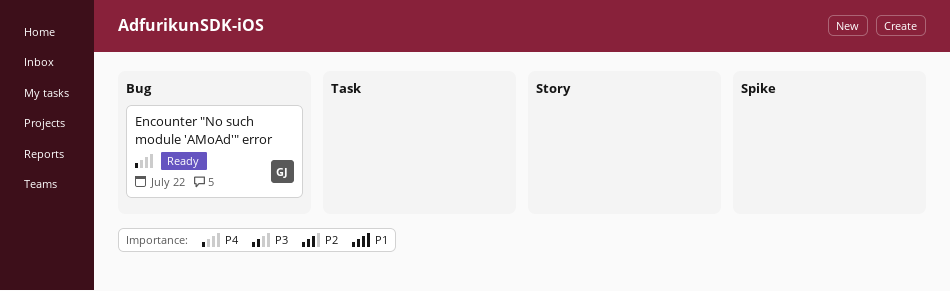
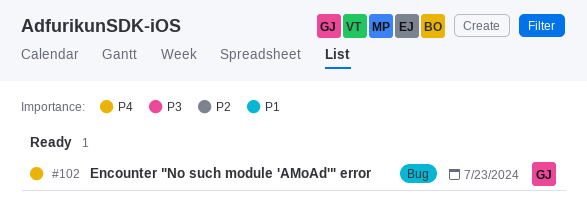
Encounter "No such module 'AMoAd'" error, due: Jul 22 -> Jul 23

